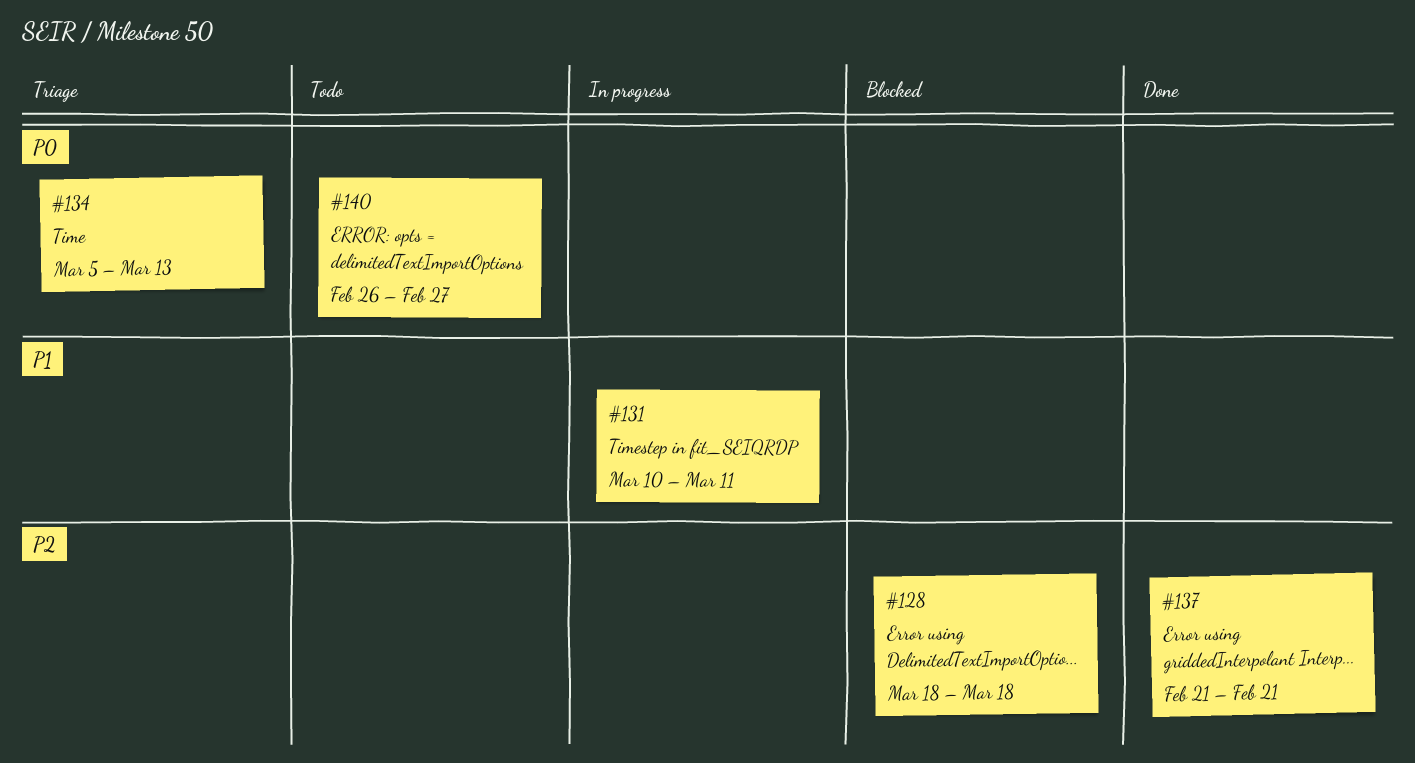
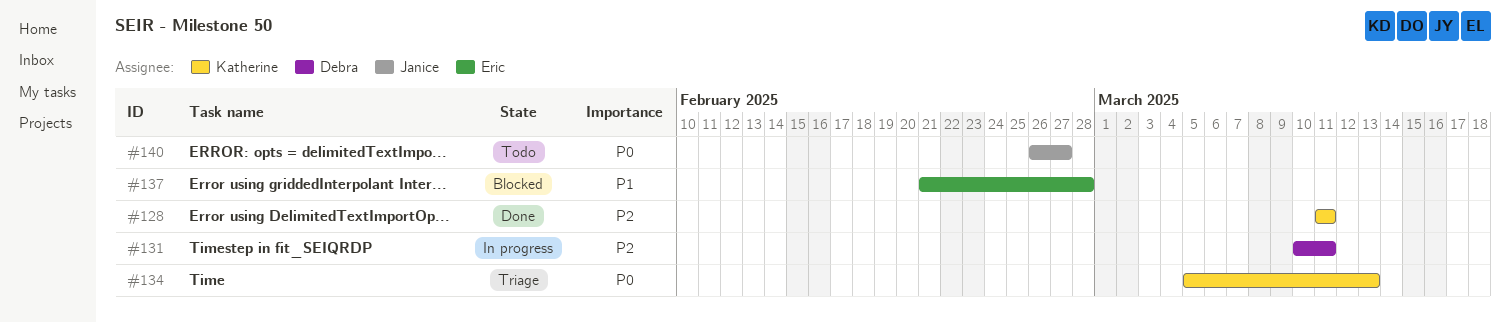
#128, status: Blocked -> Done
#128, start: Mar 18 -> Mar 11
#128, due: Mar 18 -> Mar 11
#131, priority: P1 -> P2
#137, status: Done -> Blocked
#137, priority: P2 -> P1
#137, due: Feb 21 -> Feb 28

